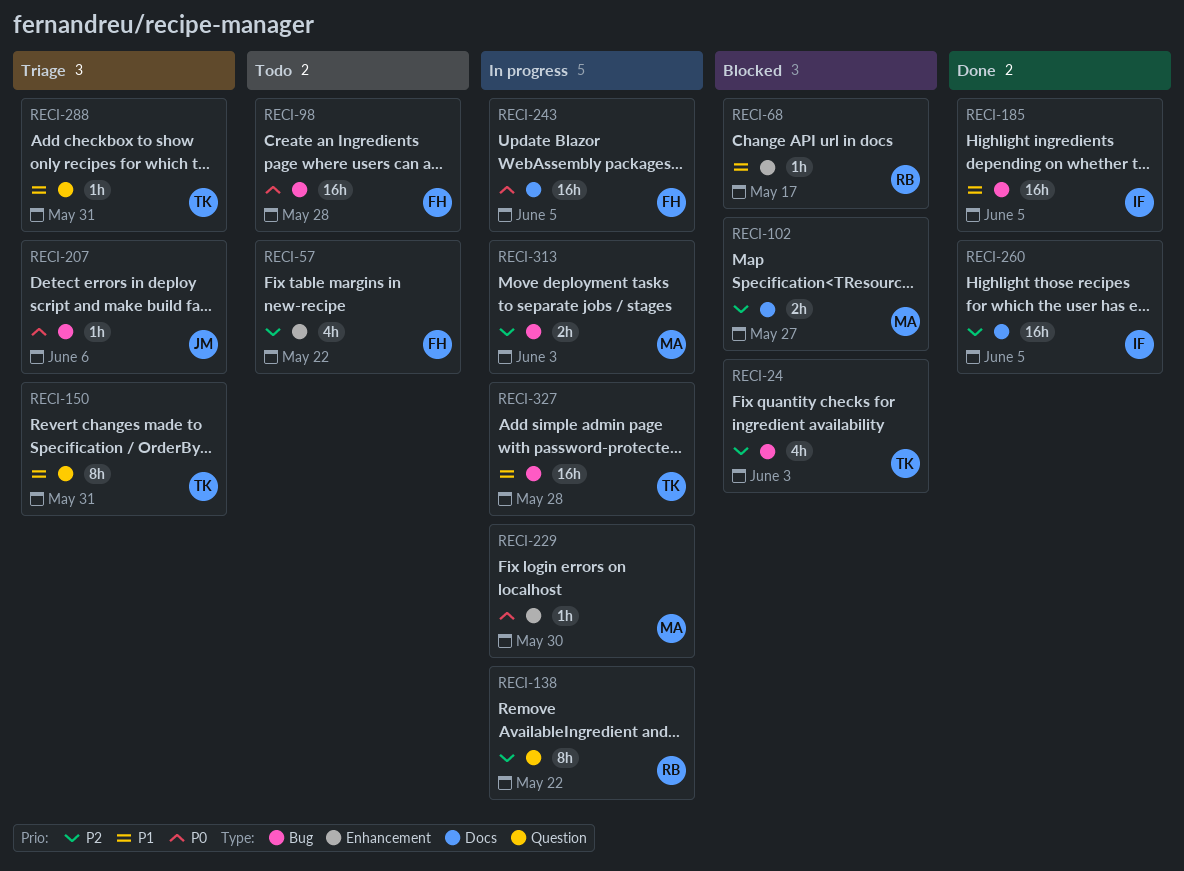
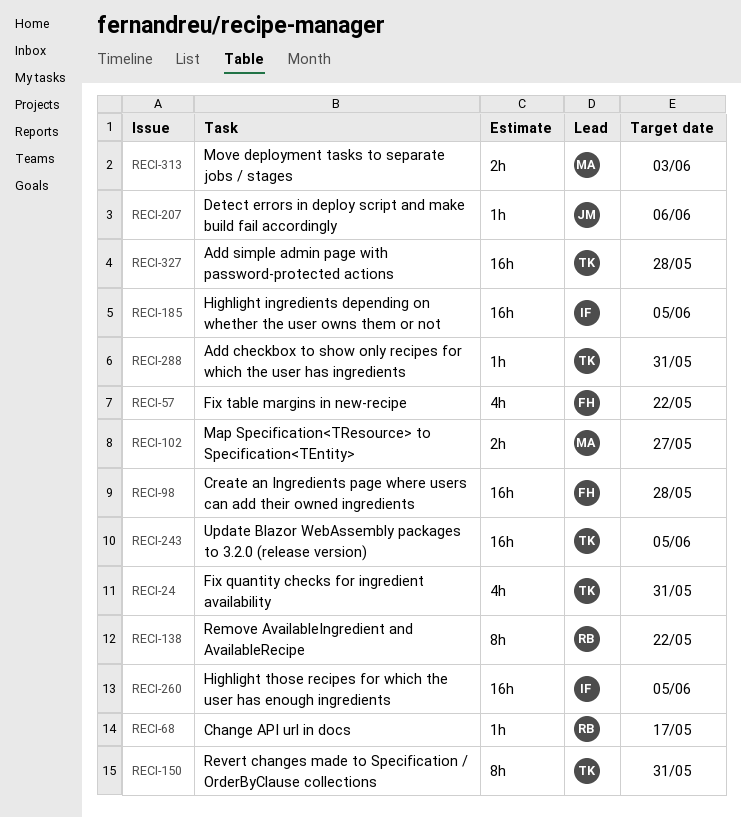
RECI-24, due: Jun 3 -> May 31
RECI-229: present -> none
RECI-243, owner: FH -> TK

